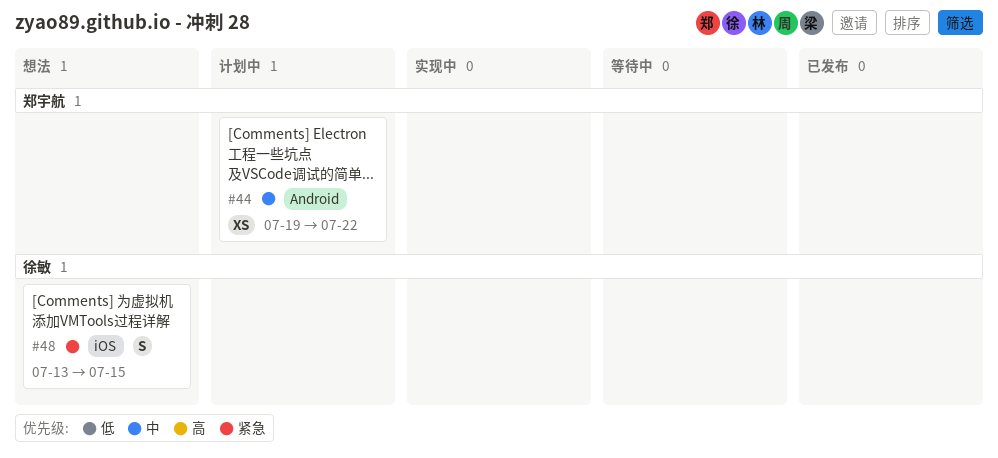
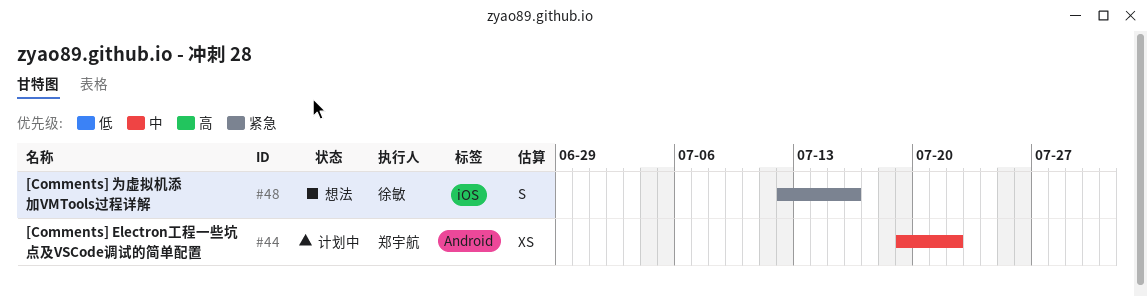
#48, start: Jul 13 -> Jul 12
#48, due: Jul 15 -> Jul 16

